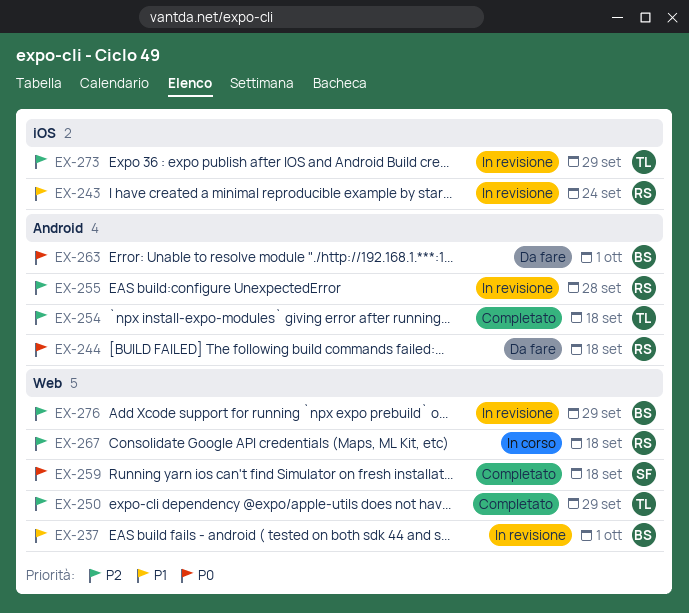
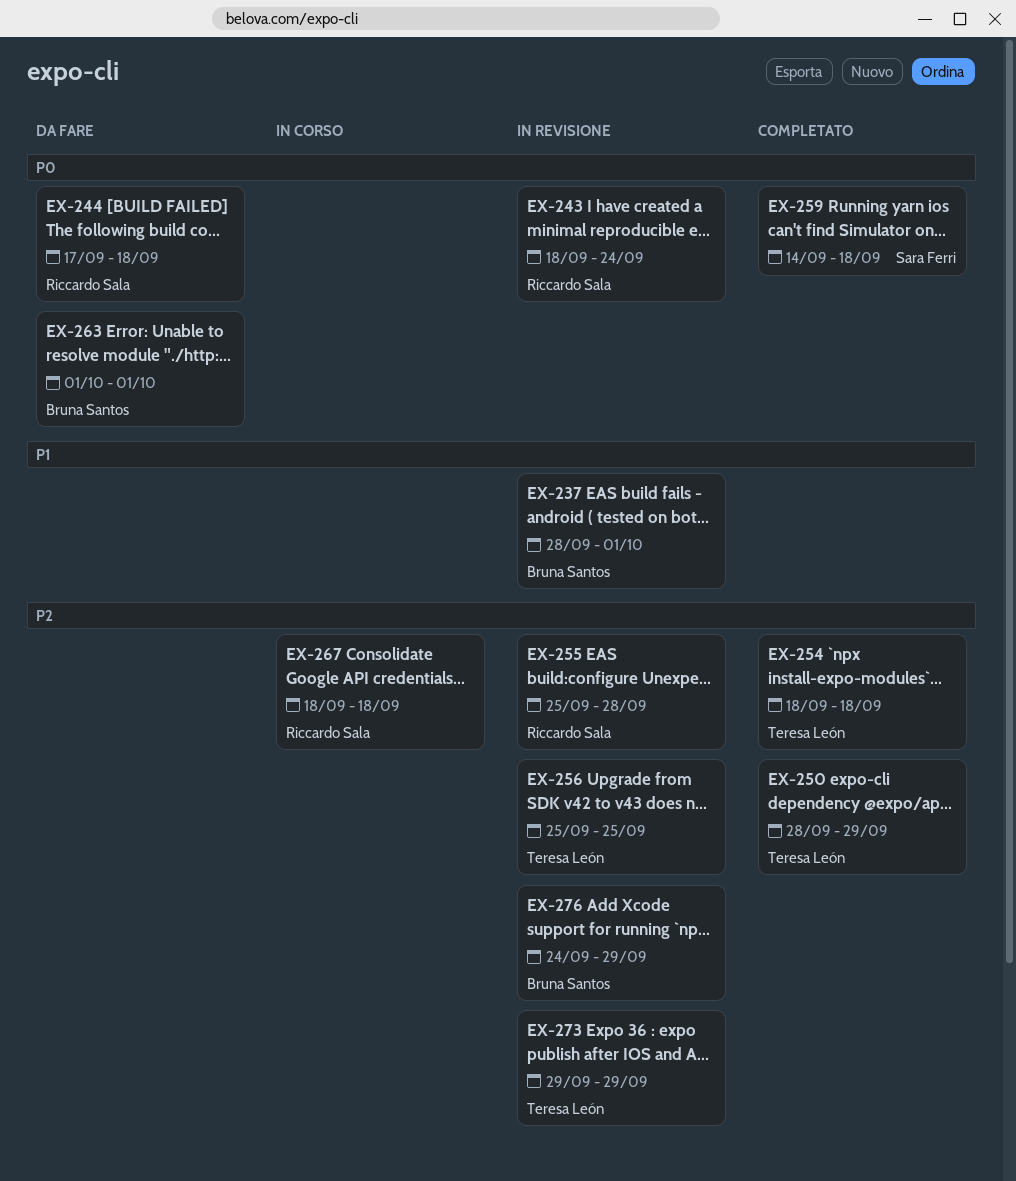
EX-243, priority: P1 -> P0
EX-256: none -> present

